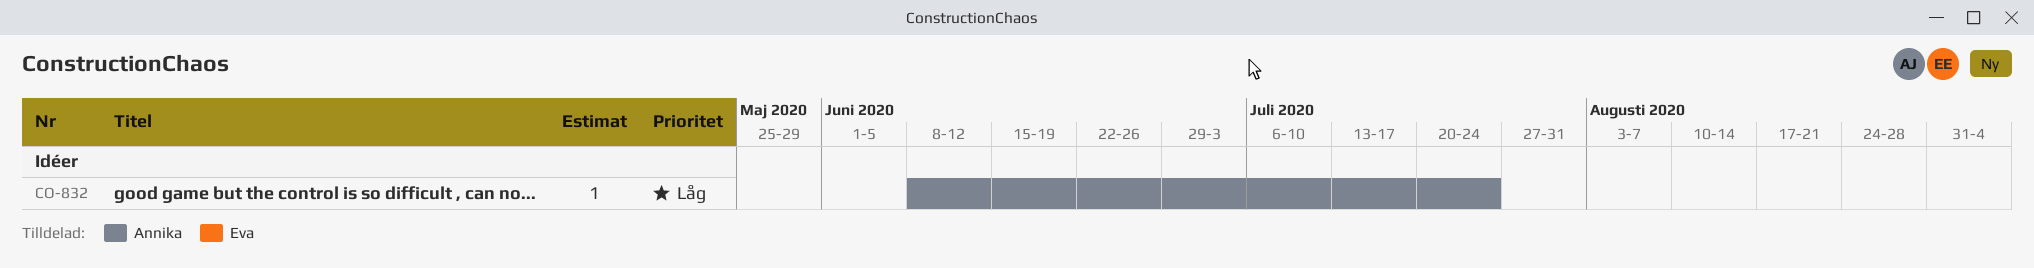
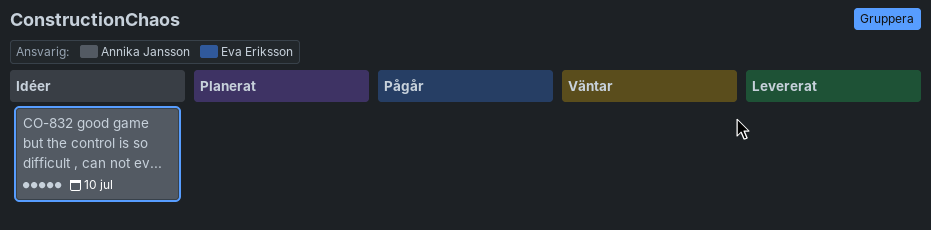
CO-832, estimate: 1 -> 5
CO-832, due: Jul 24 -> Jul 10

